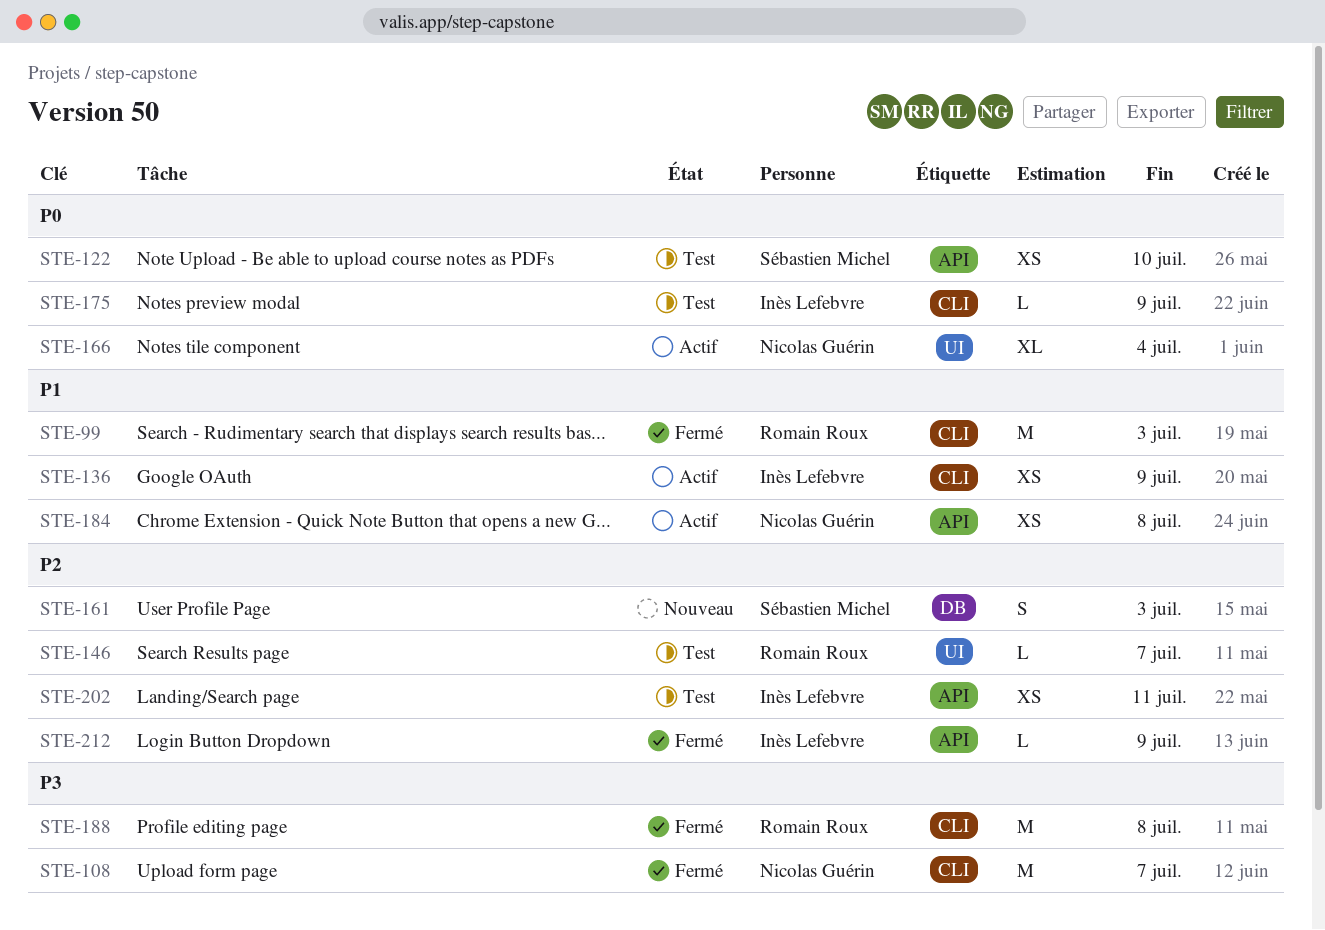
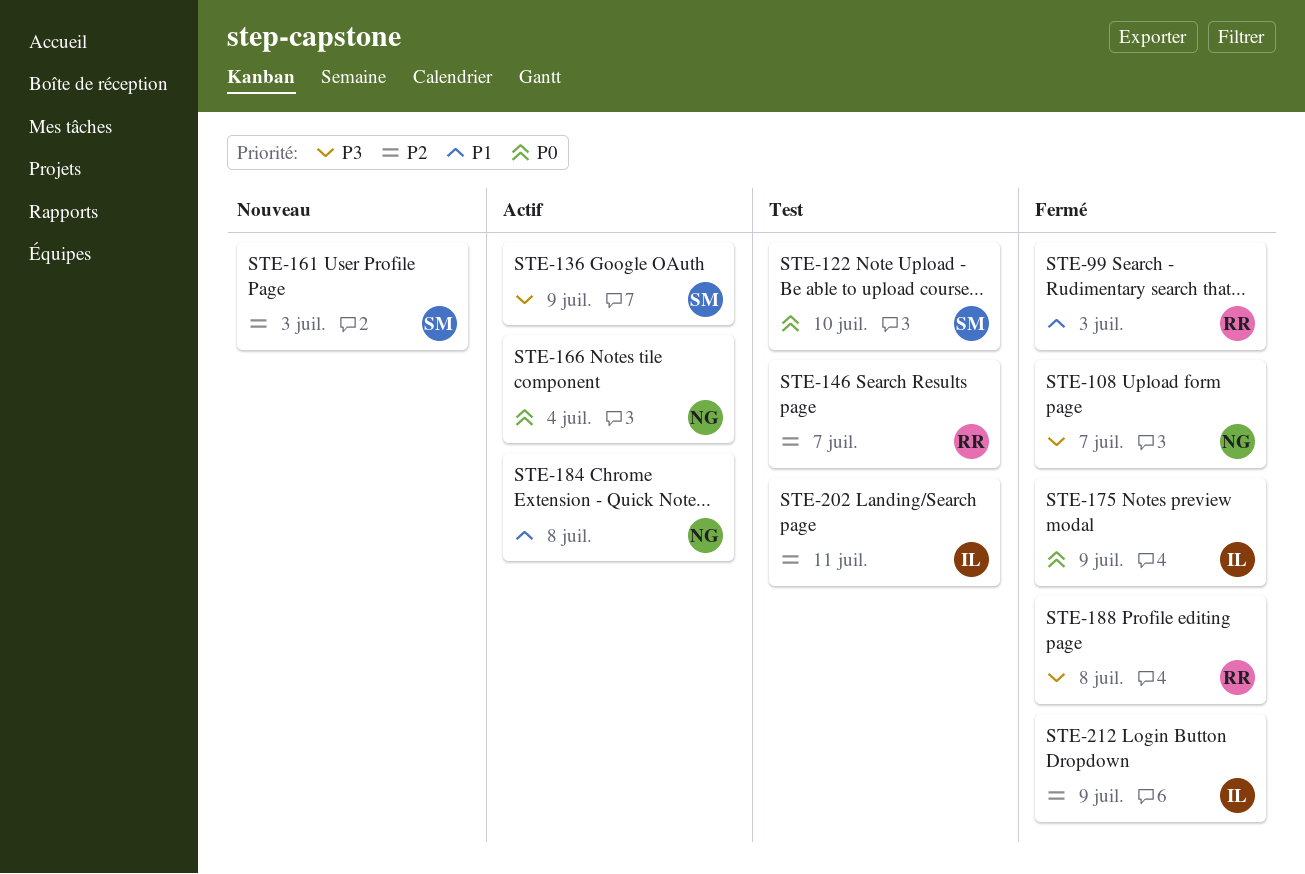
STE-136, owner: Inès Lefebvre -> Sébastien Michel
STE-136, priority: P1 -> P3
STE-175, status: Test -> Fermé

